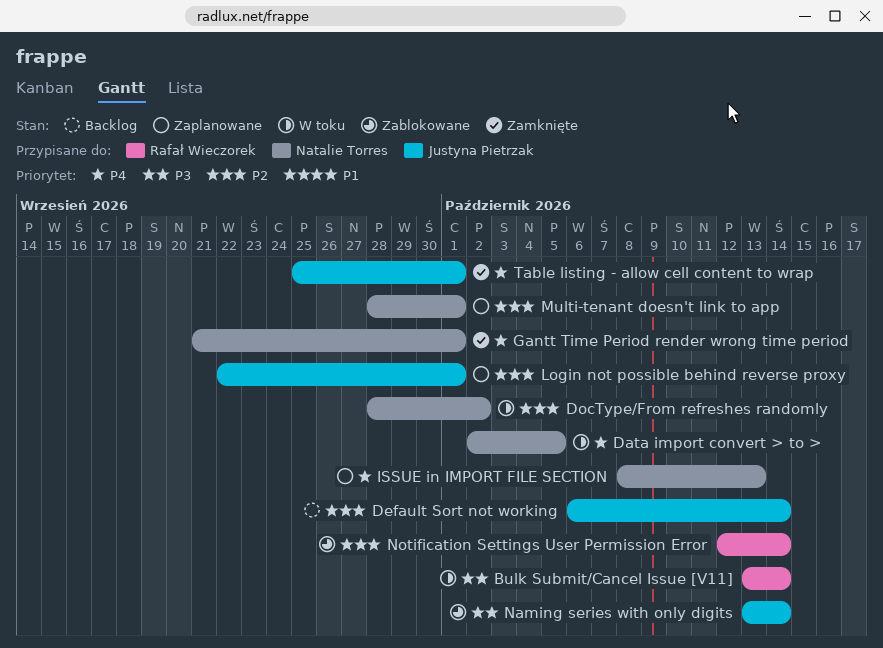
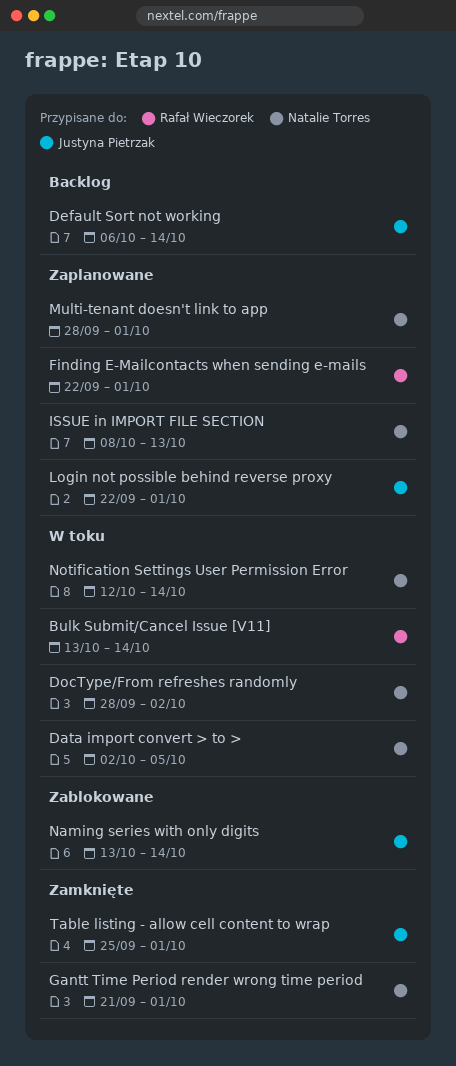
Finding E-Mailcontacts when sending e-mails: none -> present
Notification Settings User Permission Error, status: Zablokowane -> W toku
Notification Settings User Permission Error, owner: Rafał Wieczorek -> Natalie Torres

